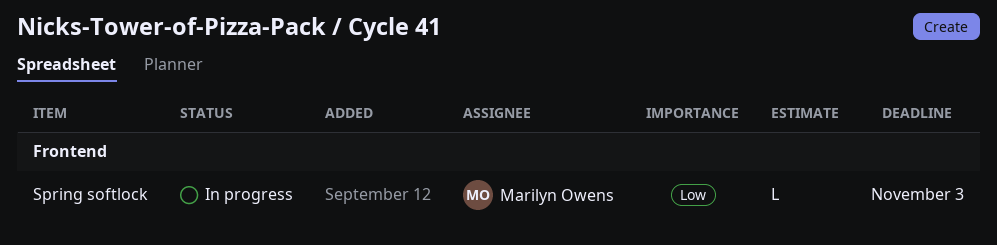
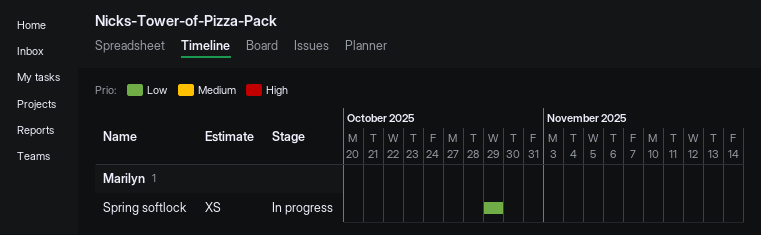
Spring softlock, estimate: L -> XS
Spring softlock, due: Nov 3 -> Oct 29

